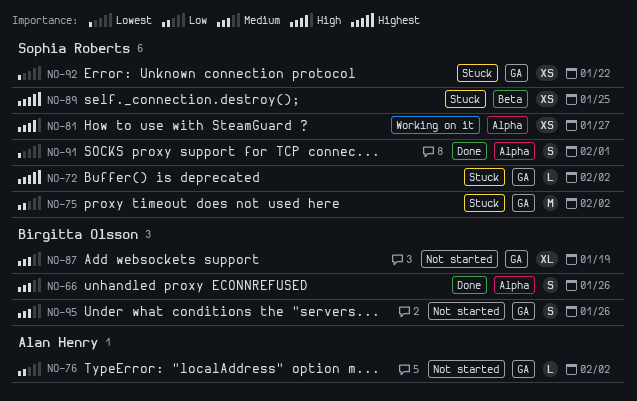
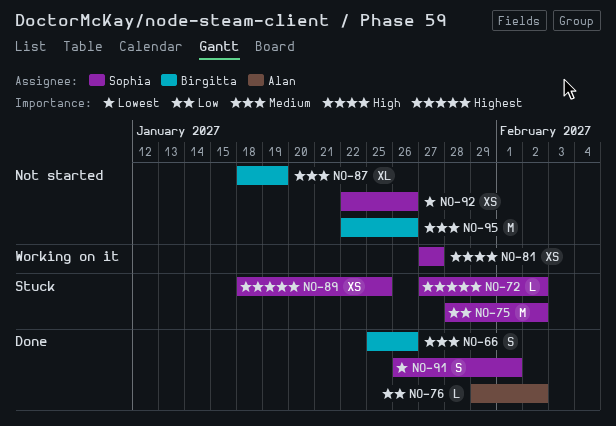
NO-76, status: Not started -> Done
NO-92, status: Stuck -> Not started
NO-92, due: Jan 22 -> Jan 26
NO-95, estimate: S -> M

